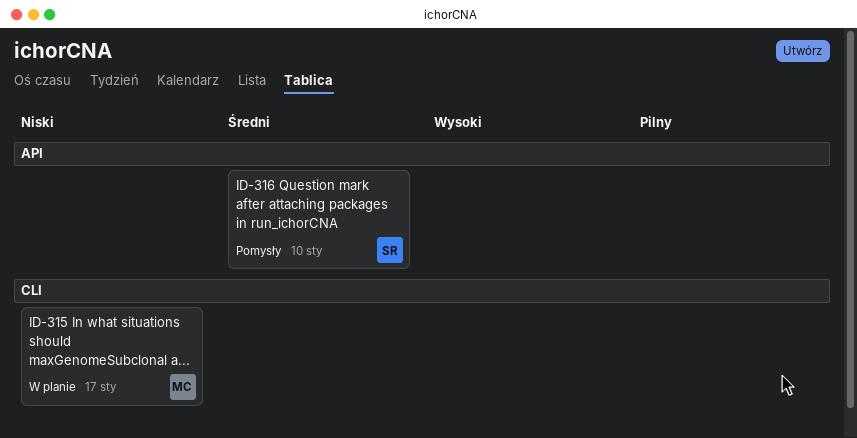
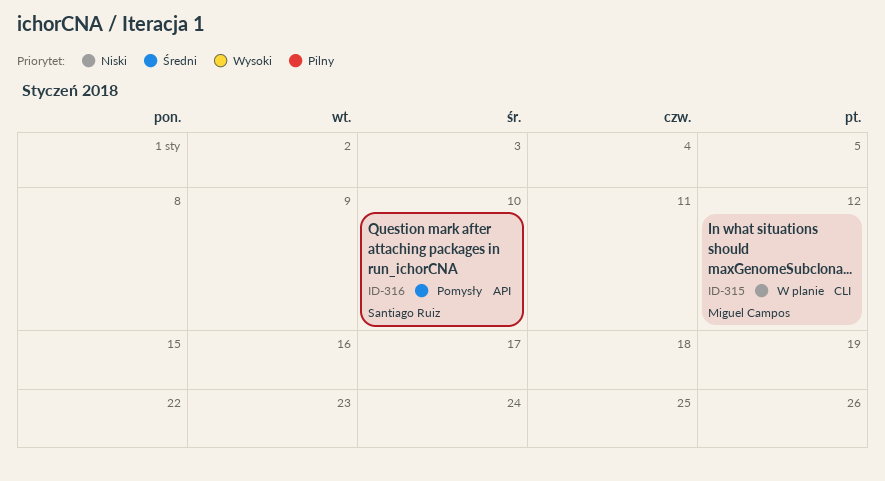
ID-315, due: Jan 17 -> Jan 12

